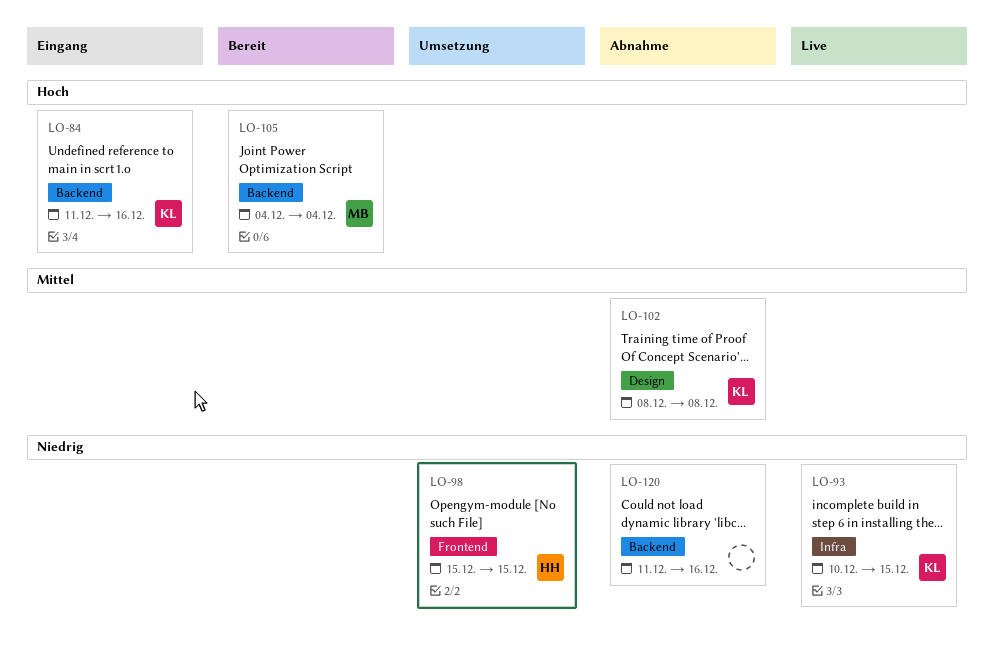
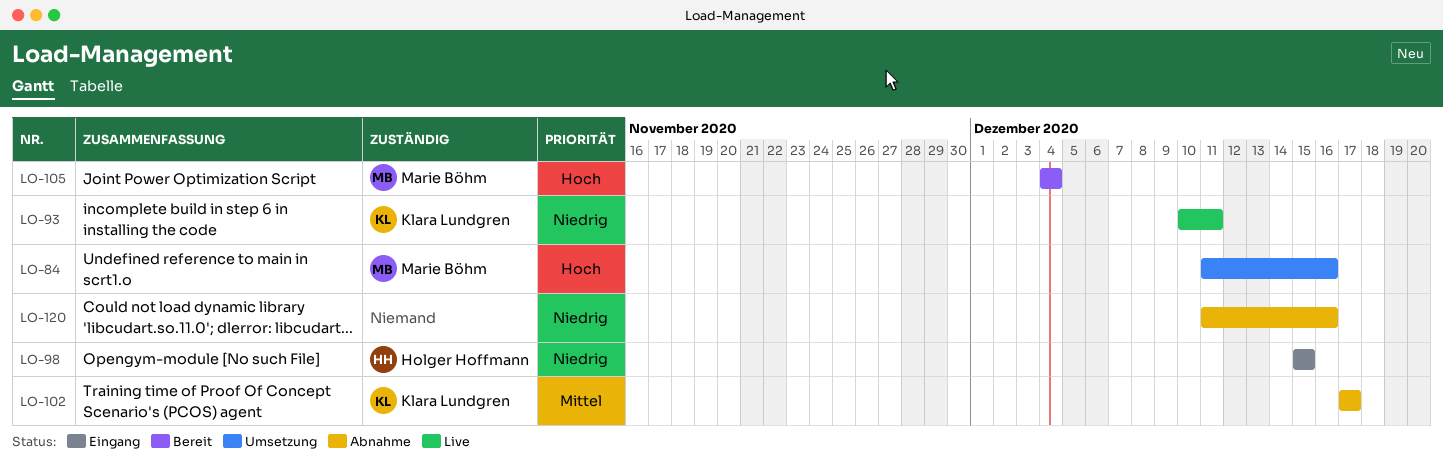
LO-84, status: Eingang -> Umsetzung
LO-84, owner: Klara Lundgren -> Marie Böhm
LO-93, due: Dec 15 -> Dec 11
LO-98, status: Umsetzung -> Eingang
LO-102, start: Dec 8 -> Dec 17
LO-102, due: Dec 8 -> Dec 17

